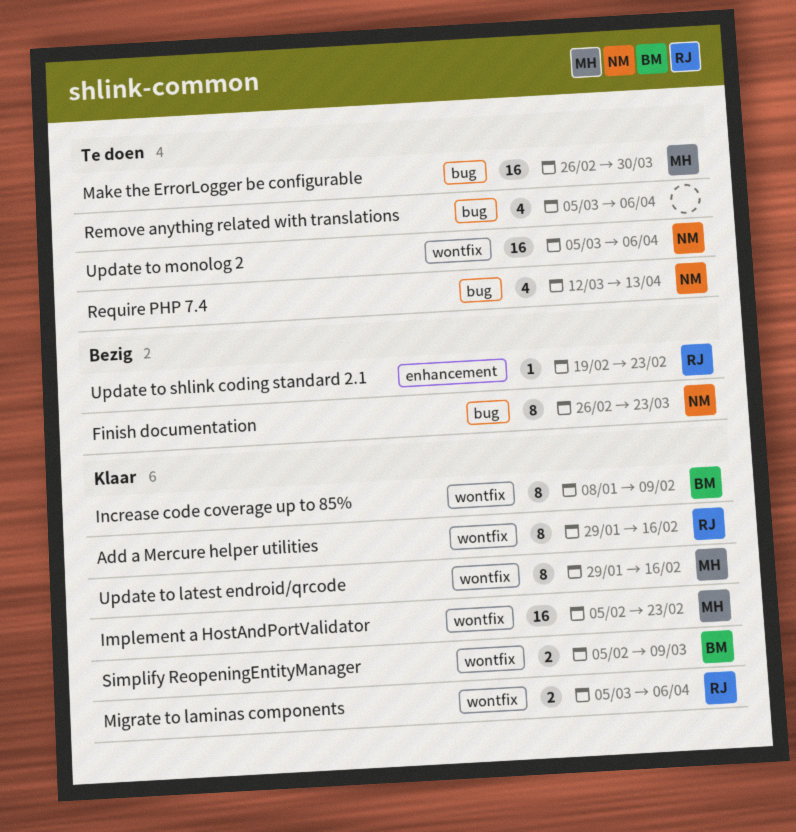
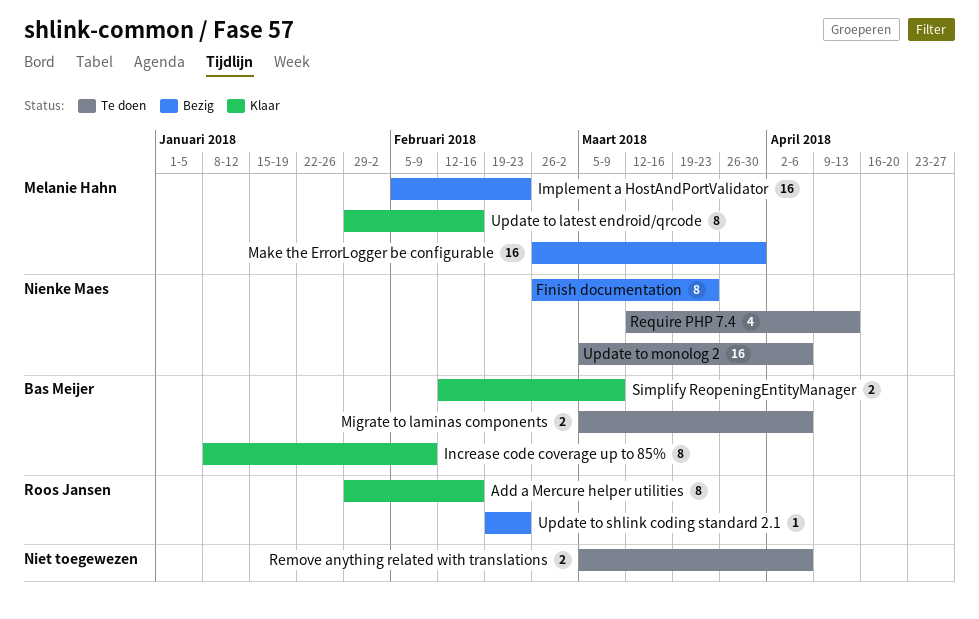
Implement a HostAndPortValidator, status: Klaar -> Bezig
Make the ErrorLogger be configurable, status: Te doen -> Bezig
Migrate to laminas components, status: Klaar -> Te doen
Migrate to laminas components, owner: Roos Jansen -> Bas Meijer
Remove anything related with translations, estimate: 4 -> 2
Simplify ReopeningEntityManager, start: Feb 5 -> Feb 12

